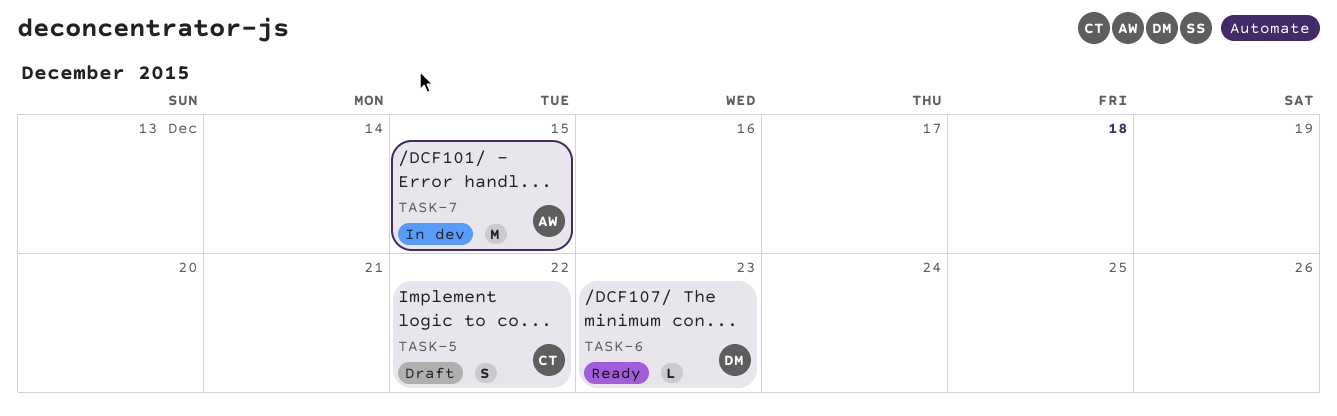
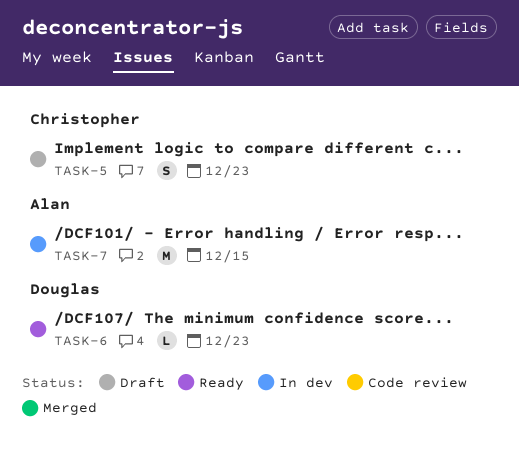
TASK-5, due: Dec 22 -> Dec 23

